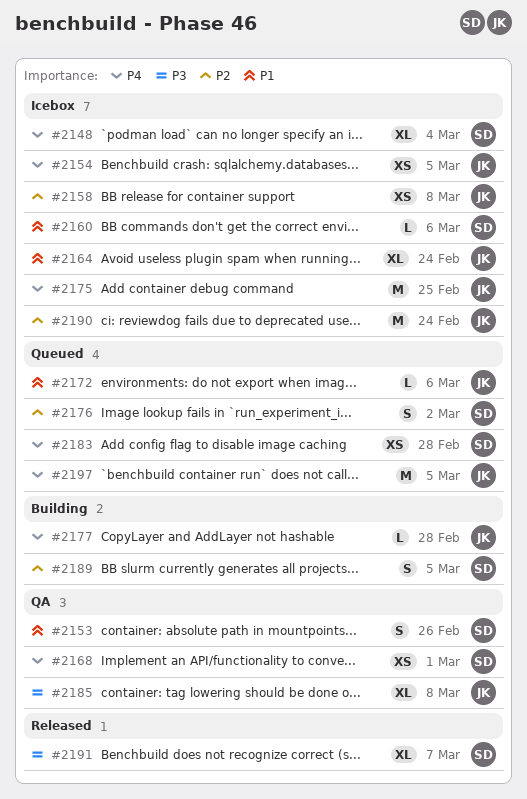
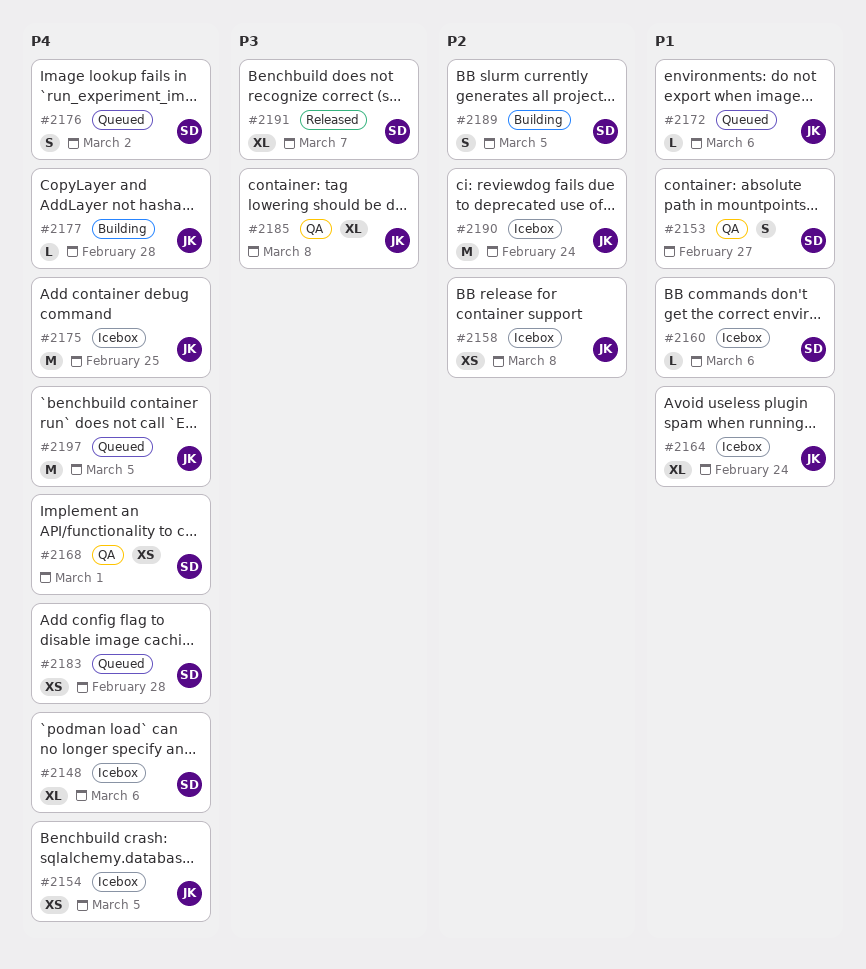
#2148, due: Mar 4 -> Mar 6
#2153, due: Feb 26 -> Feb 27
#2176, priority: P2 -> P4

